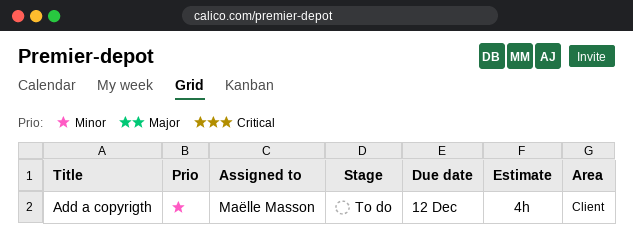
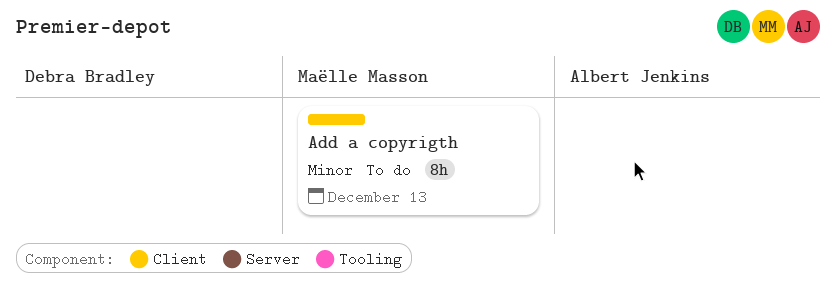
Add a copyrigth, estimate: 4h -> 8h
Add a copyrigth, due: Dec 12 -> Dec 13

